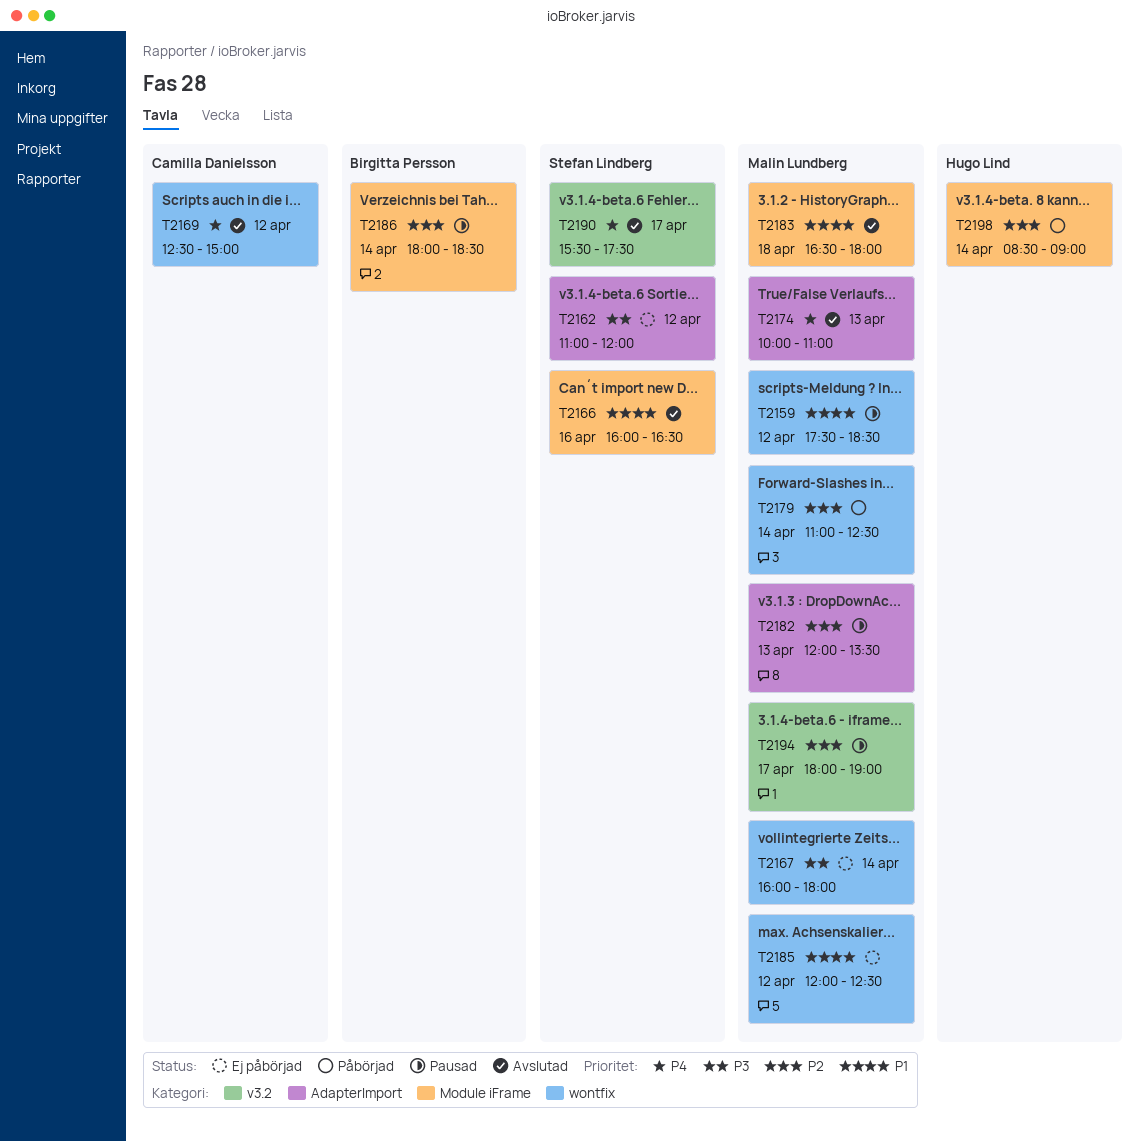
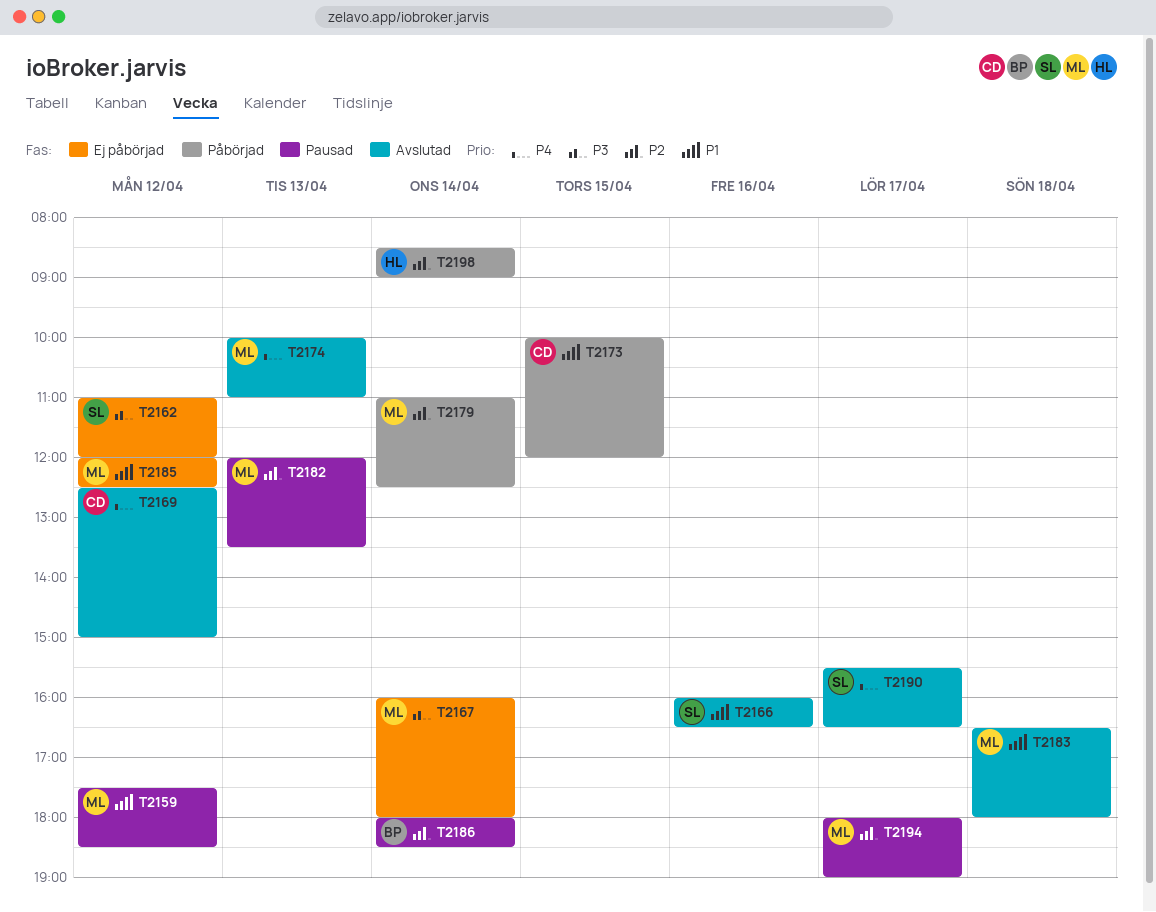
T2173: none -> present
T2190, ends: 17:30 -> 16:30

